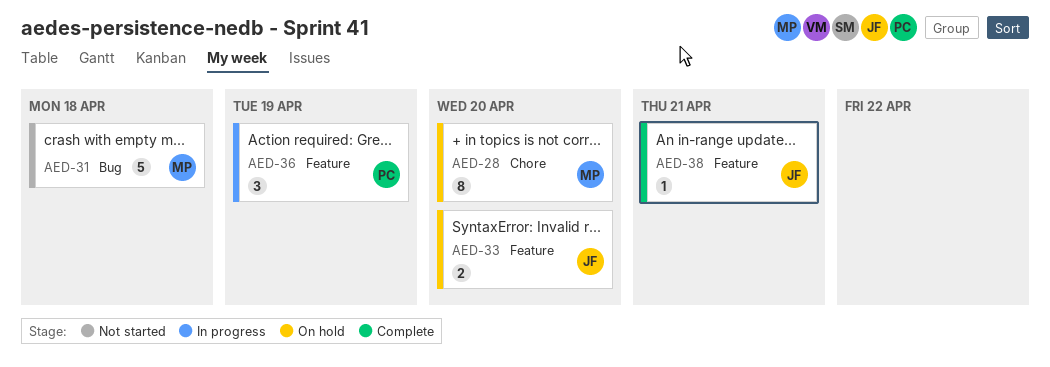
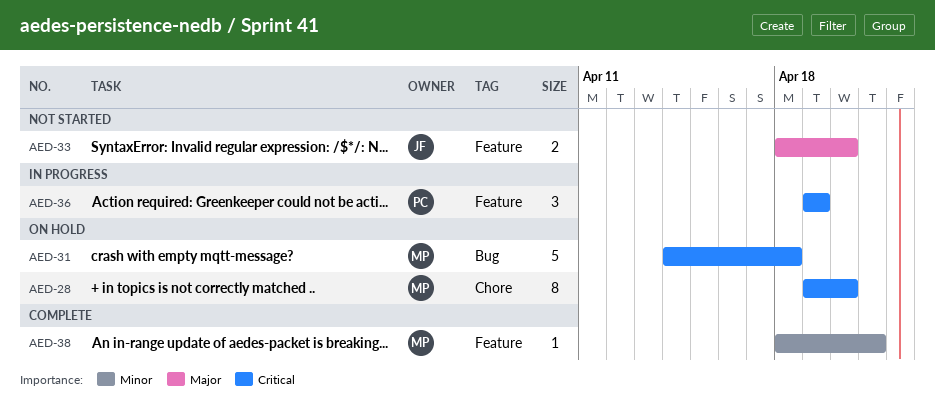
AED-31, status: Not started -> On hold
AED-33, status: On hold -> Not started
AED-38, owner: JF -> MP

